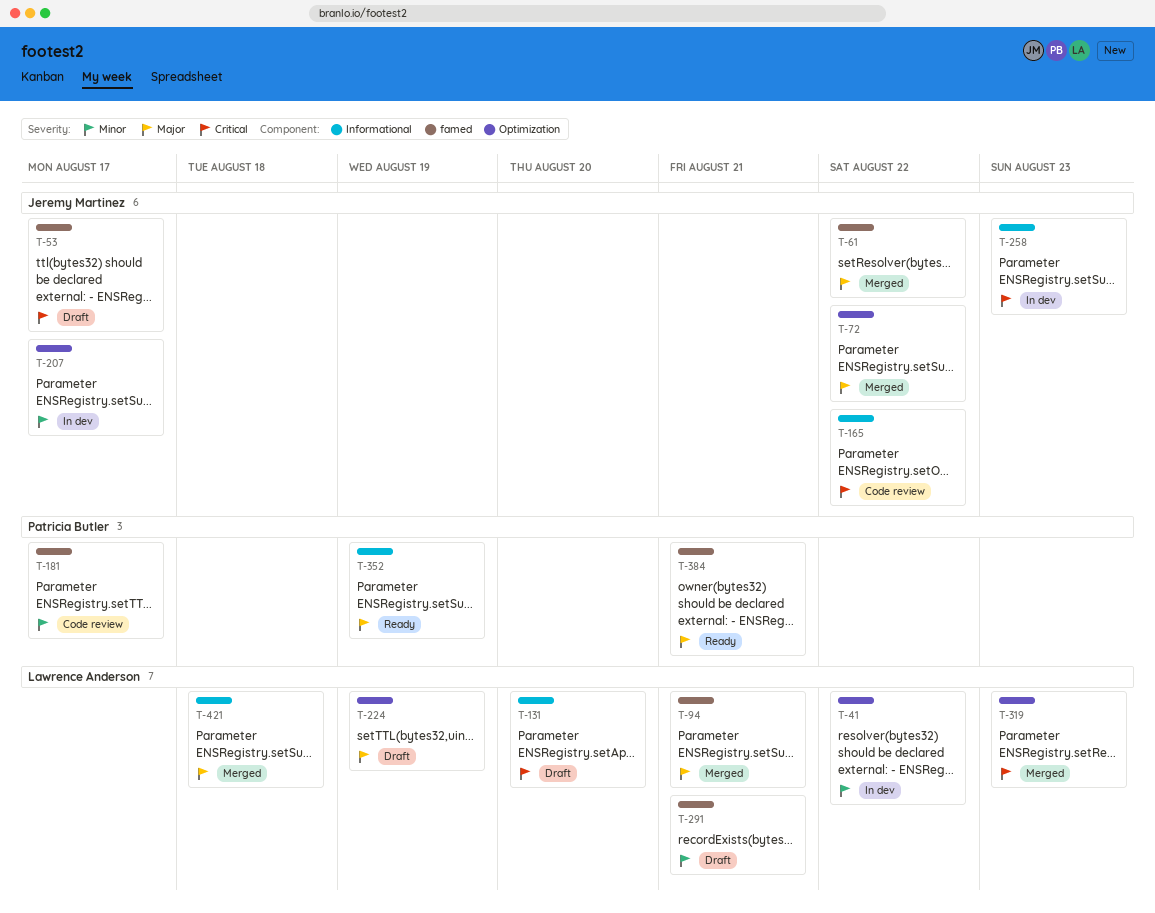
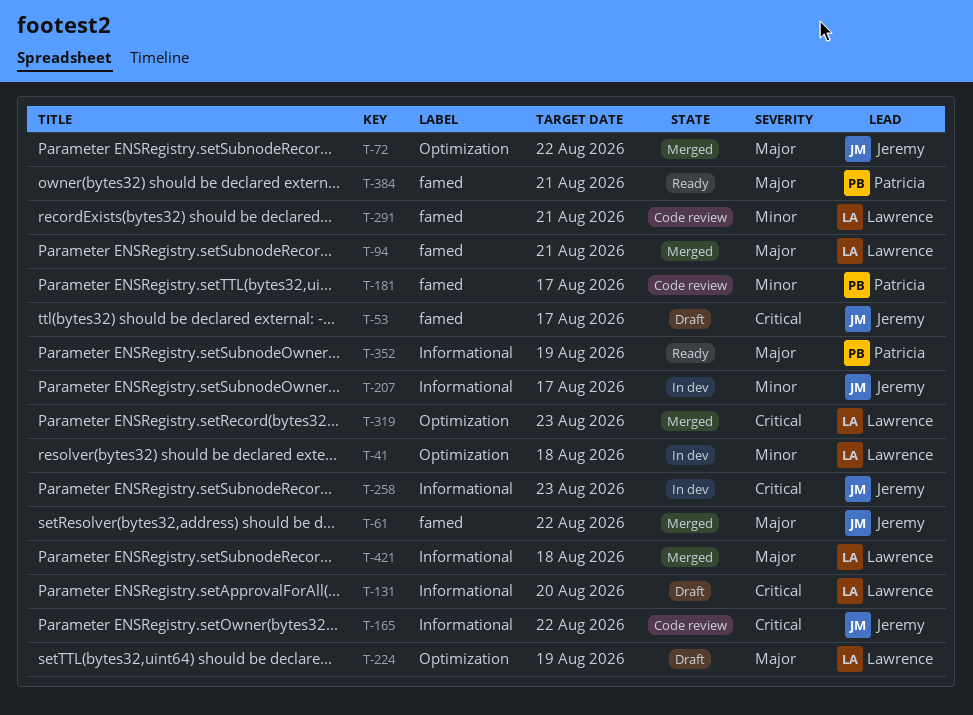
T-41, due: Aug 22 -> Aug 18
T-207, label: Optimization -> Informational
T-291, status: Draft -> Code review

